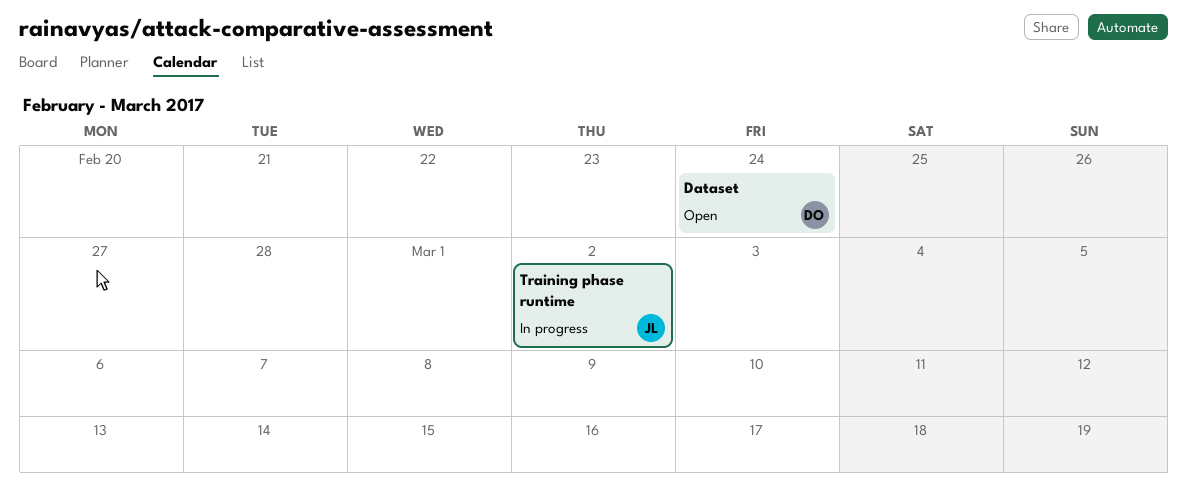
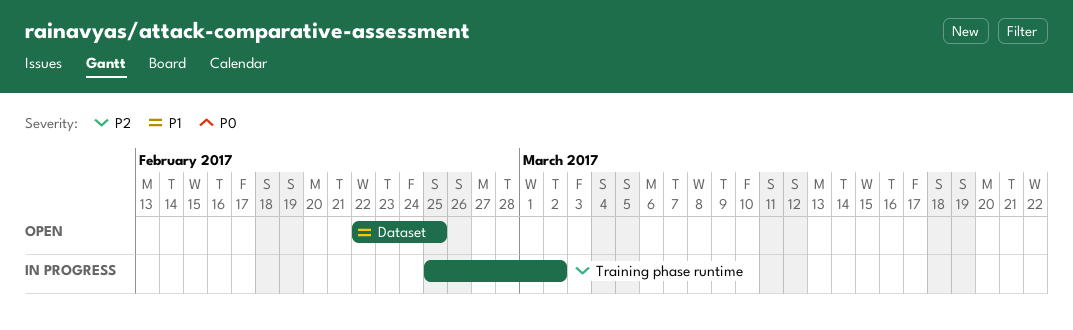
Dataset, due: Feb 24 -> Feb 25

